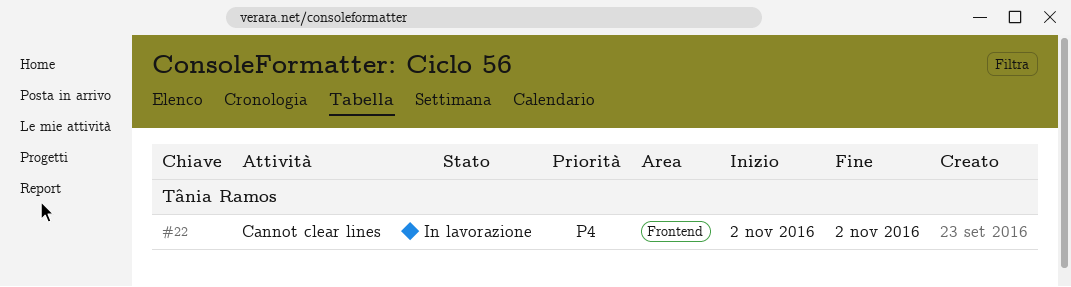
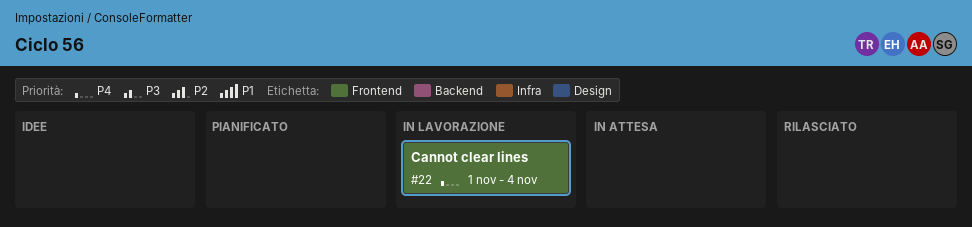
#22, start: Nov 2 -> Nov 1
#22, due: Nov 2 -> Nov 4

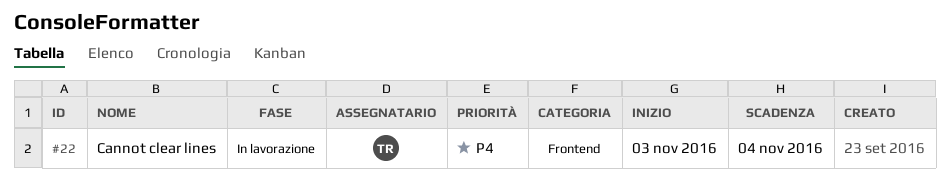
#22, start: Nov 1 -> Nov 3

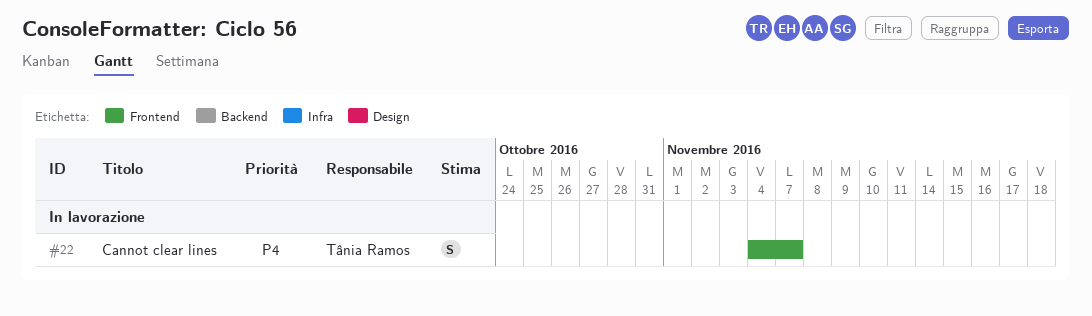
#22, start: Nov 3 -> Nov 4
#22, due: Nov 4 -> Nov 7

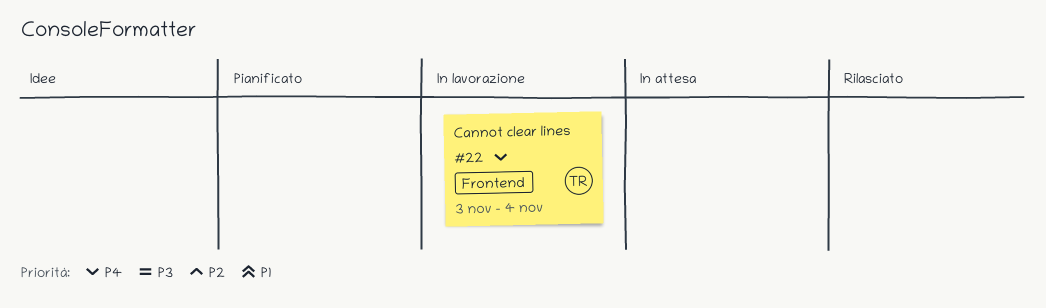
#22, start: Nov 4 -> Nov 3
#22, due: Nov 7 -> Nov 4

